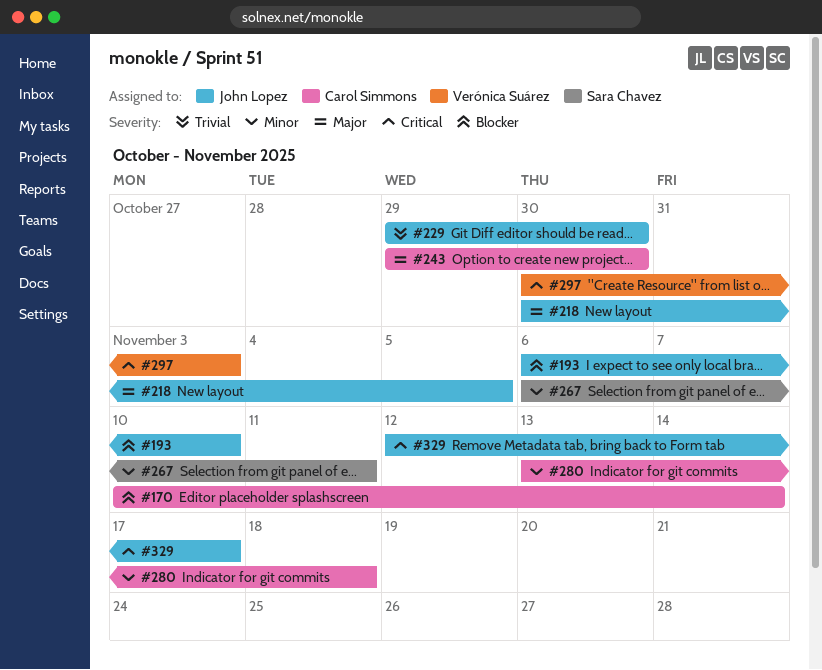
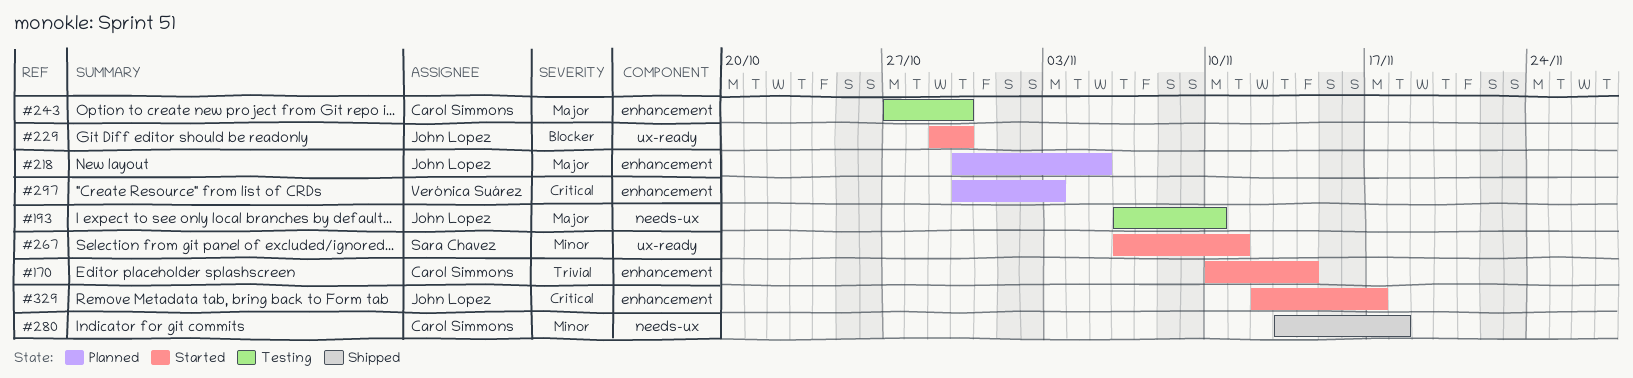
#170, priority: Blocker -> Trivial
#193, priority: Blocker -> Major
#229, priority: Trivial -> Blocker
#243, start: Oct 29 -> Oct 27

